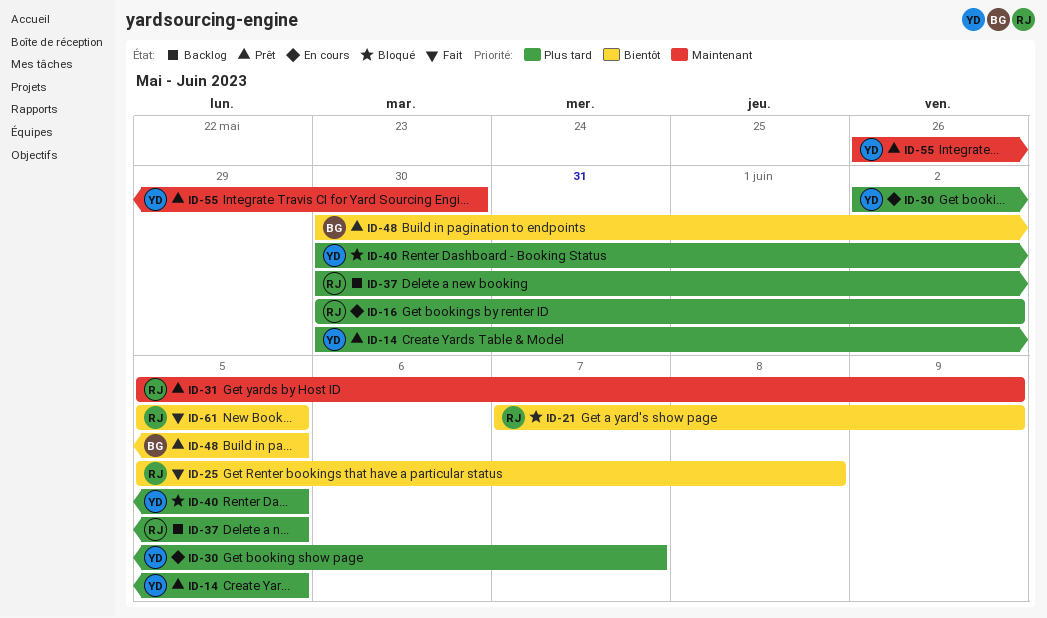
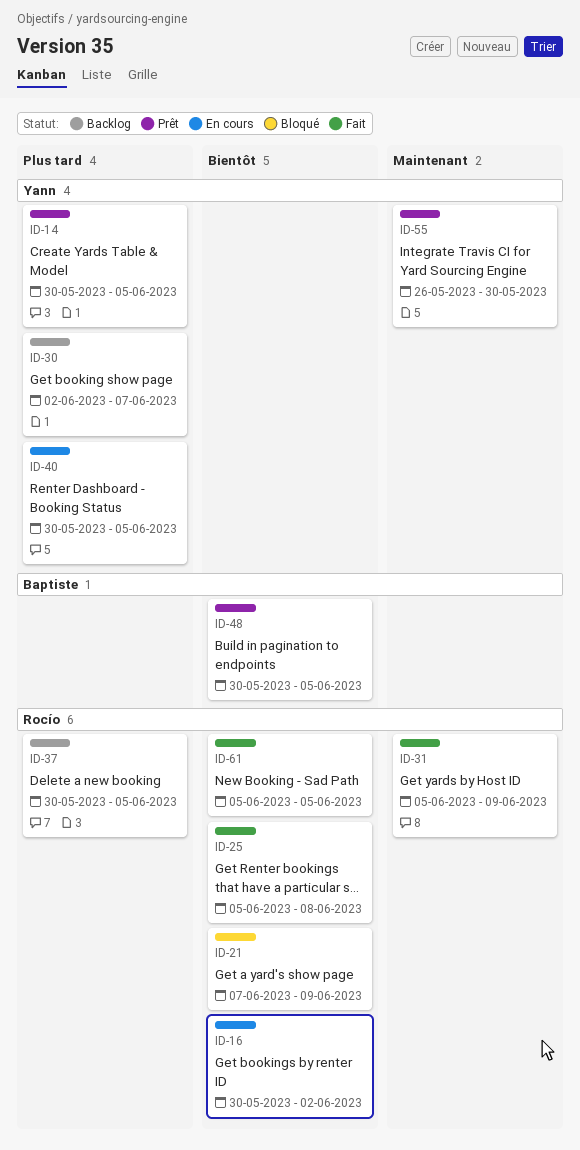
ID-16, priority: Plus tard -> Bientôt
ID-30, status: En cours -> Backlog
ID-31, status: Prêt -> Fait
ID-40, status: Bloqué -> En cours

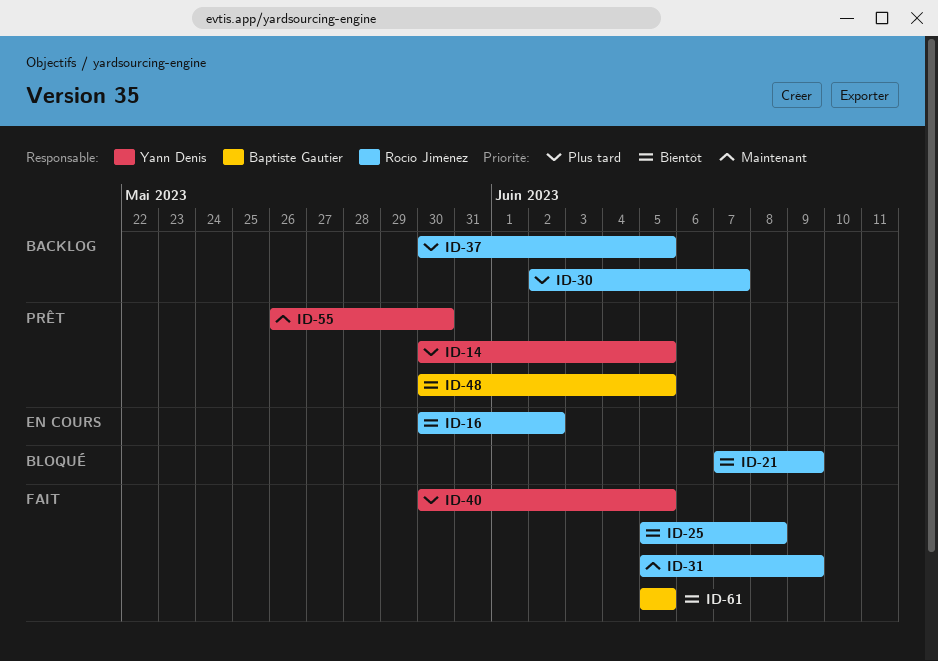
ID-30, owner: Yann Denis -> Rocío Jiménez
ID-40, status: En cours -> Fait
ID-61, owner: Rocío Jiménez -> Baptiste Gautier

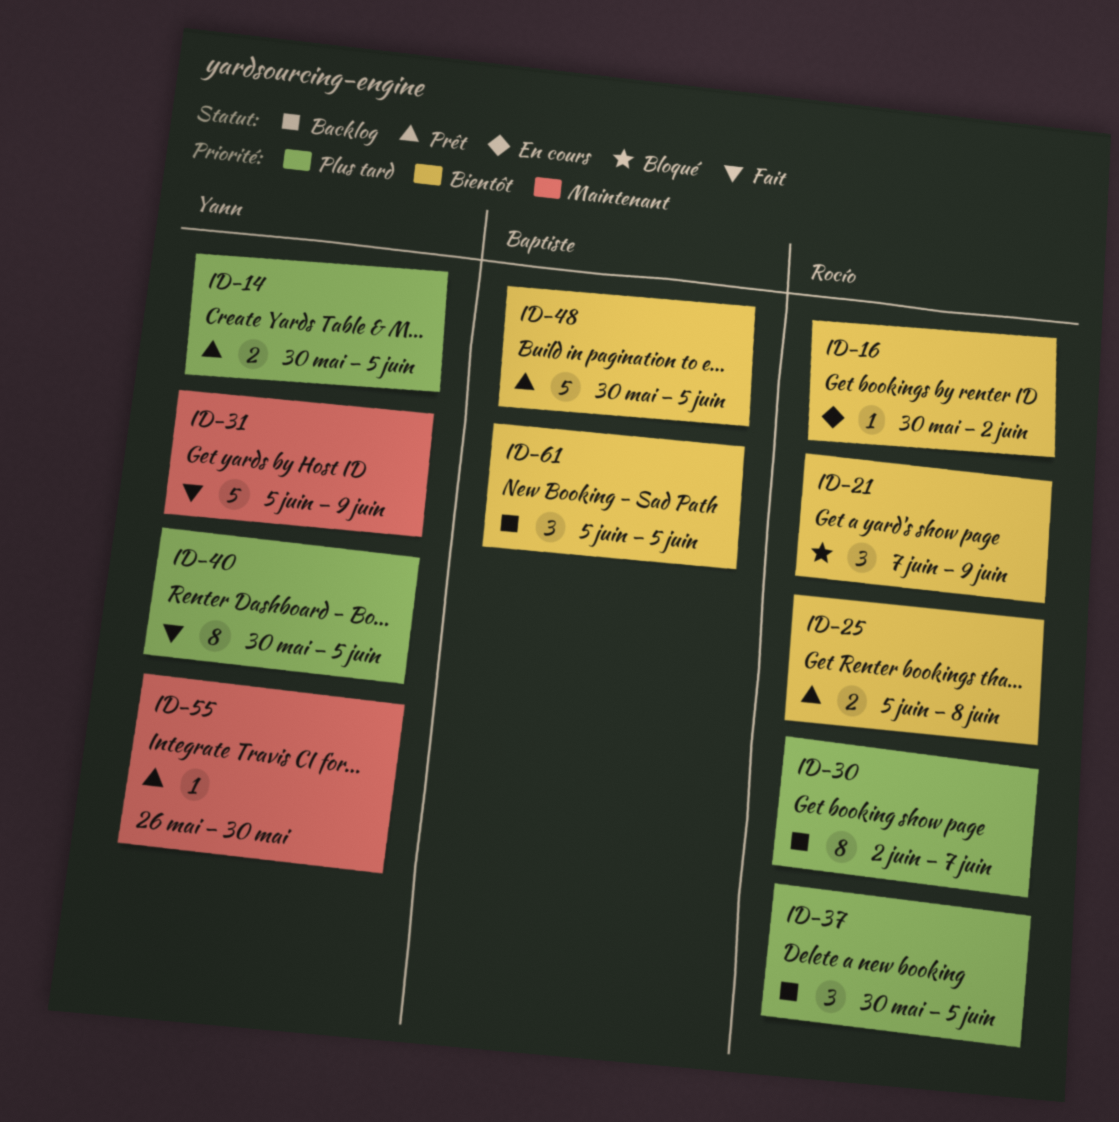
ID-25, status: Fait -> Prêt
ID-31, owner: Rocío Jiménez -> Yann Denis
ID-61, status: Fait -> Backlog

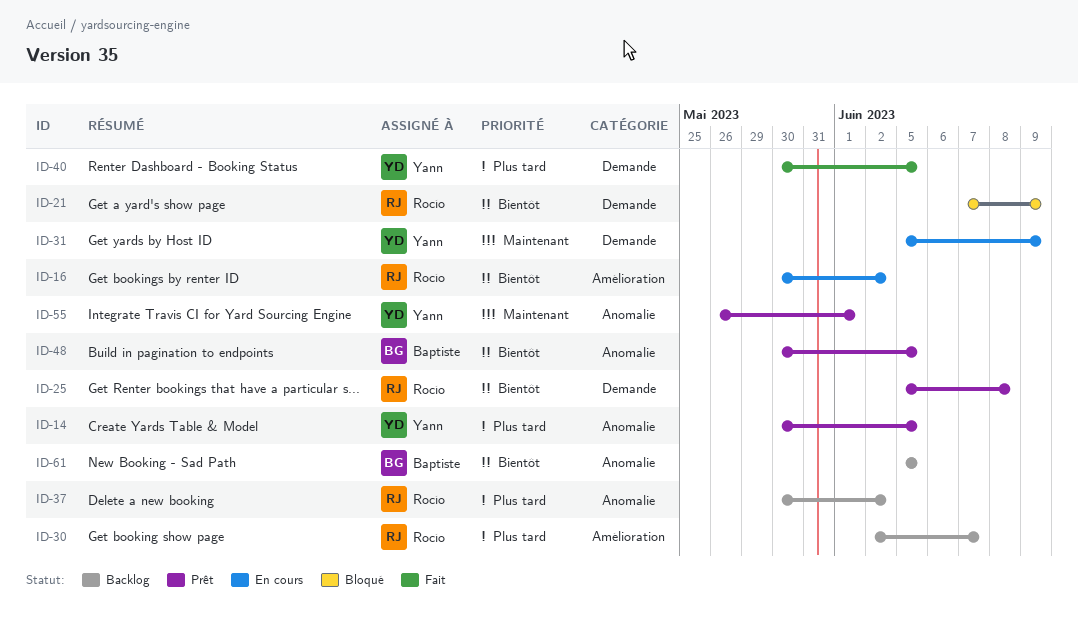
ID-31, status: Fait -> En cours
ID-37, due: Jun 5 -> Jun 2
ID-55, due: May 30 -> Jun 1

